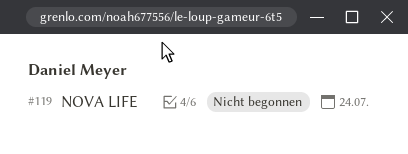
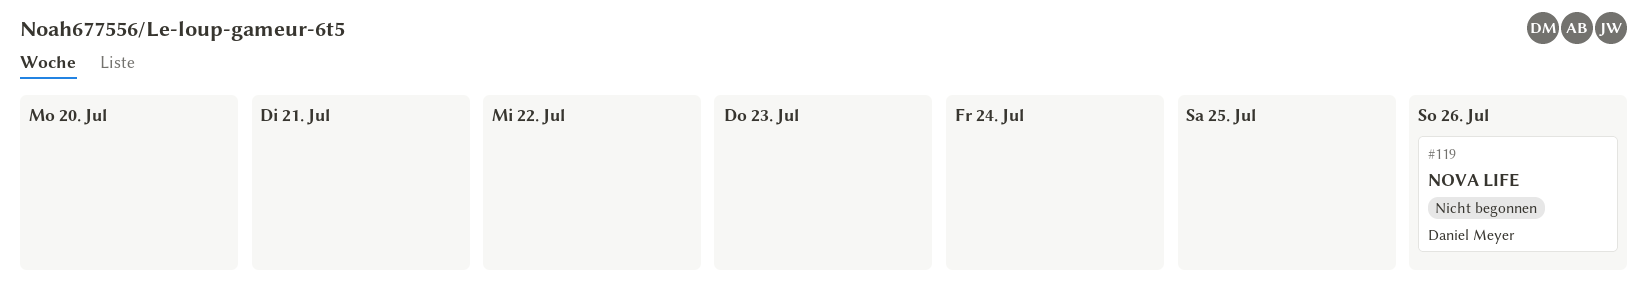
#119, due: Jul 24 -> Jul 26

